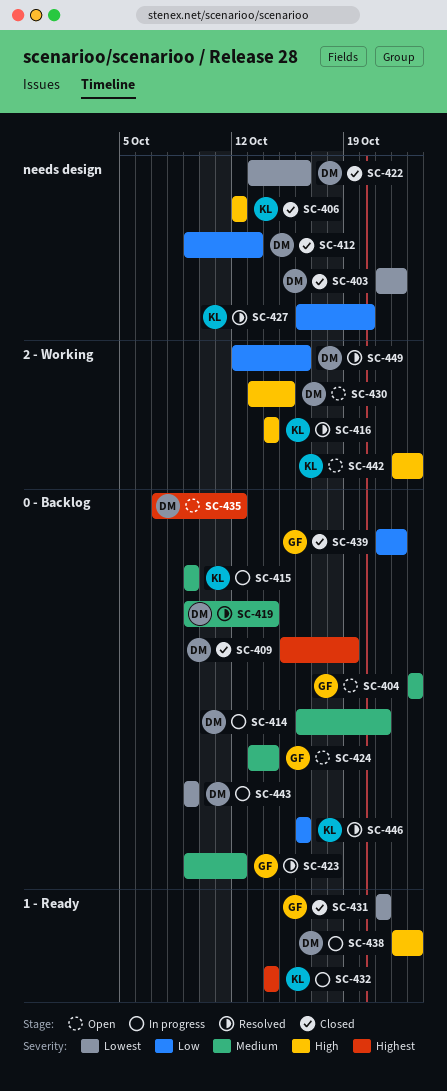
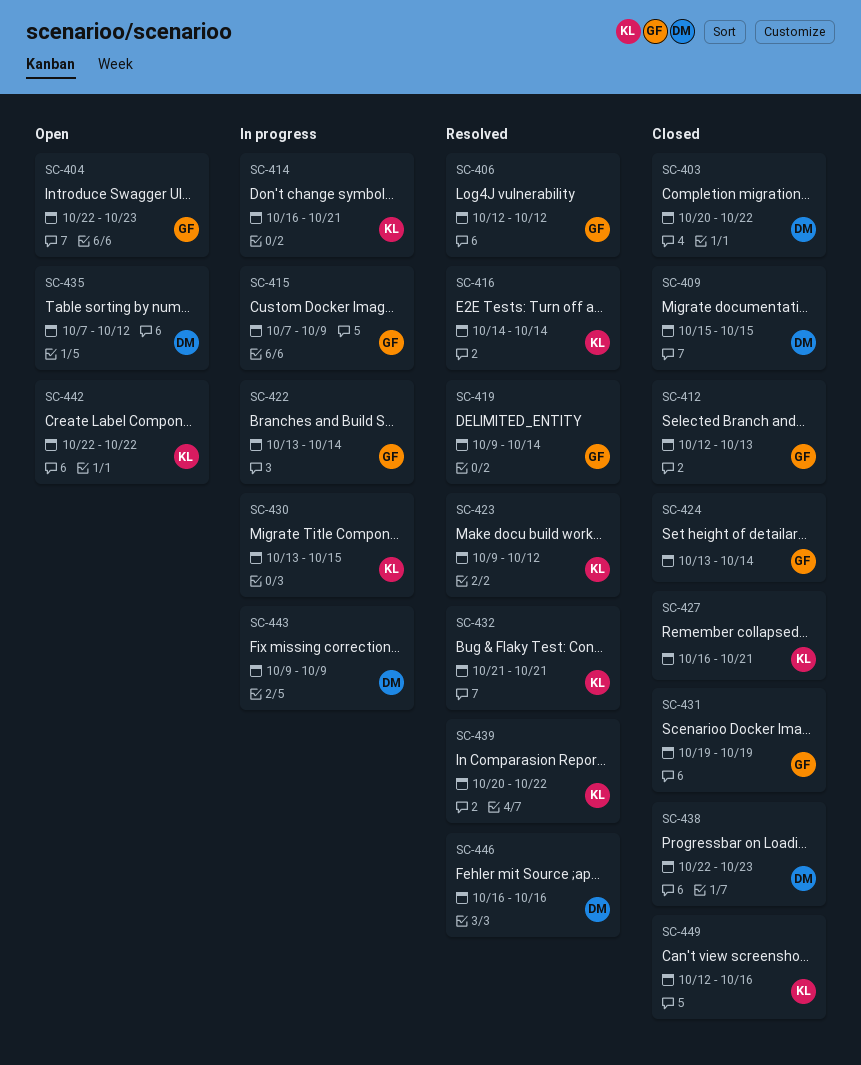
SC-403, start: Oct 21 -> Oct 20
SC-404, start: Oct 23 -> Oct 22
SC-406, status: Closed -> Resolved
SC-406, owner: KL -> GF
SC-409, due: Oct 19 -> Oct 15
SC-412, owner: DM -> GF
SC-412, start: Oct 9 -> Oct 12
SC-414, owner: DM -> KL
SC-415, owner: KL -> GF
SC-415, start: Oct 9 -> Oct 7
SC-419, owner: DM -> GF
SC-422, status: Closed -> In progress
SC-422, owner: DM -> GF
SC-422, due: Oct 16 -> Oct 14
SC-423, owner: GF -> KL
SC-424, status: Open -> Closed
SC-427, status: Resolved -> Closed
SC-427, due: Oct 20 -> Oct 21
SC-430, status: Open -> In progress
SC-430, owner: DM -> KL
SC-431, start: Oct 21 -> Oct 19
SC-431, due: Oct 21 -> Oct 19
SC-432, status: In progress -> Resolved
SC-432, start: Oct 14 -> Oct 21
SC-432, due: Oct 14 -> Oct 21
SC-438, status: In progress -> Closed
SC-439, status: Closed -> Resolved
SC-439, owner: GF -> KL
SC-439, start: Oct 21 -> Oct 20
SC-442, due: Oct 23 -> Oct 22
SC-446, owner: KL -> DM
SC-449, status: Resolved -> Closed
SC-449, owner: DM -> KL

